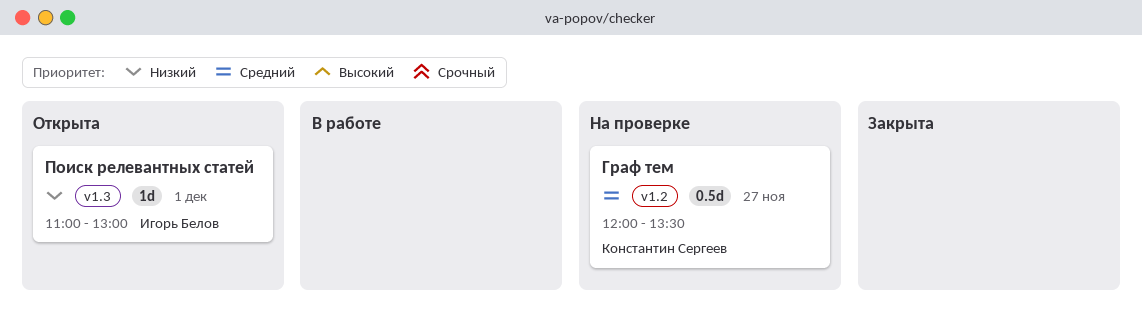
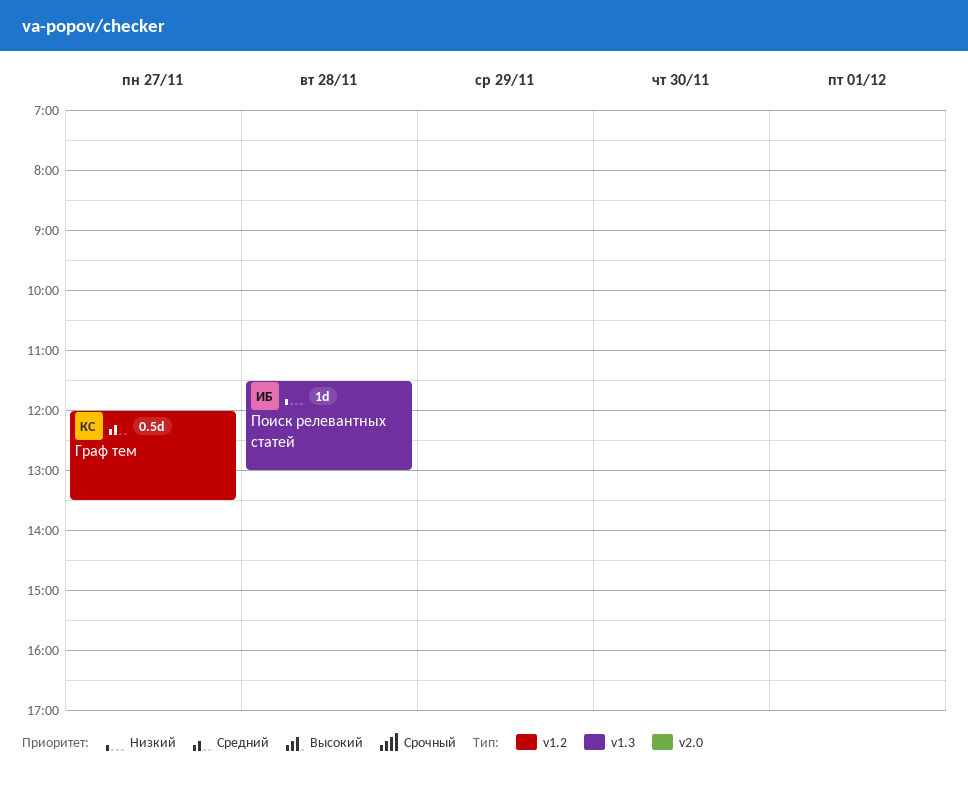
Поиск релевантных статей, day: Dec 1 -> Nov 28
Поиск релевантных статей, begins: 11:00 -> 11:30

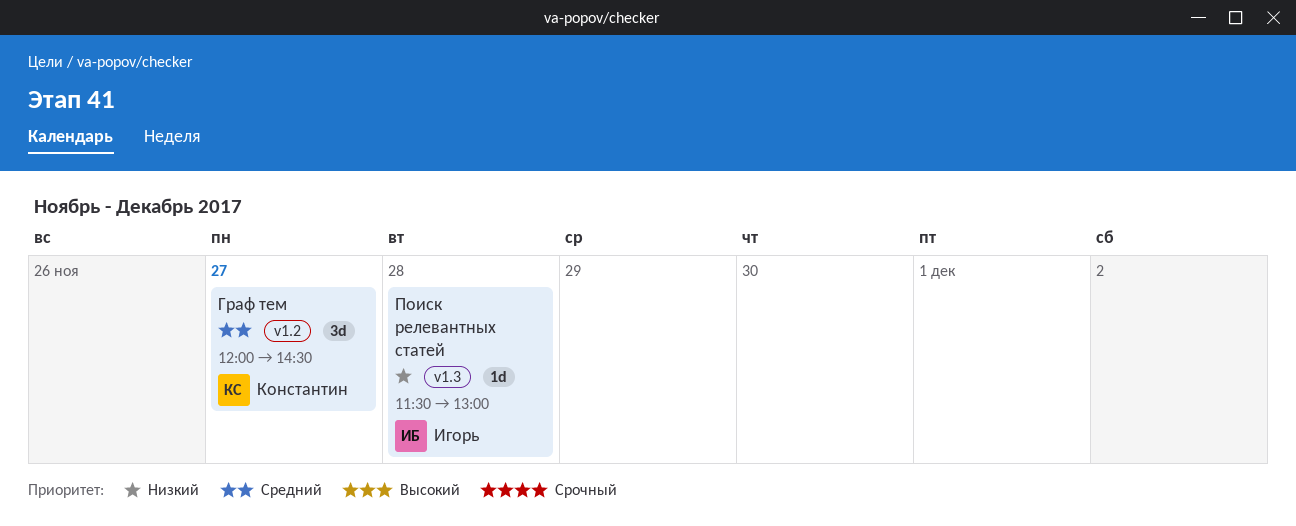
Граф тем, estimate: 0.5d -> 3d
Граф тем, ends: 13:30 -> 14:30

